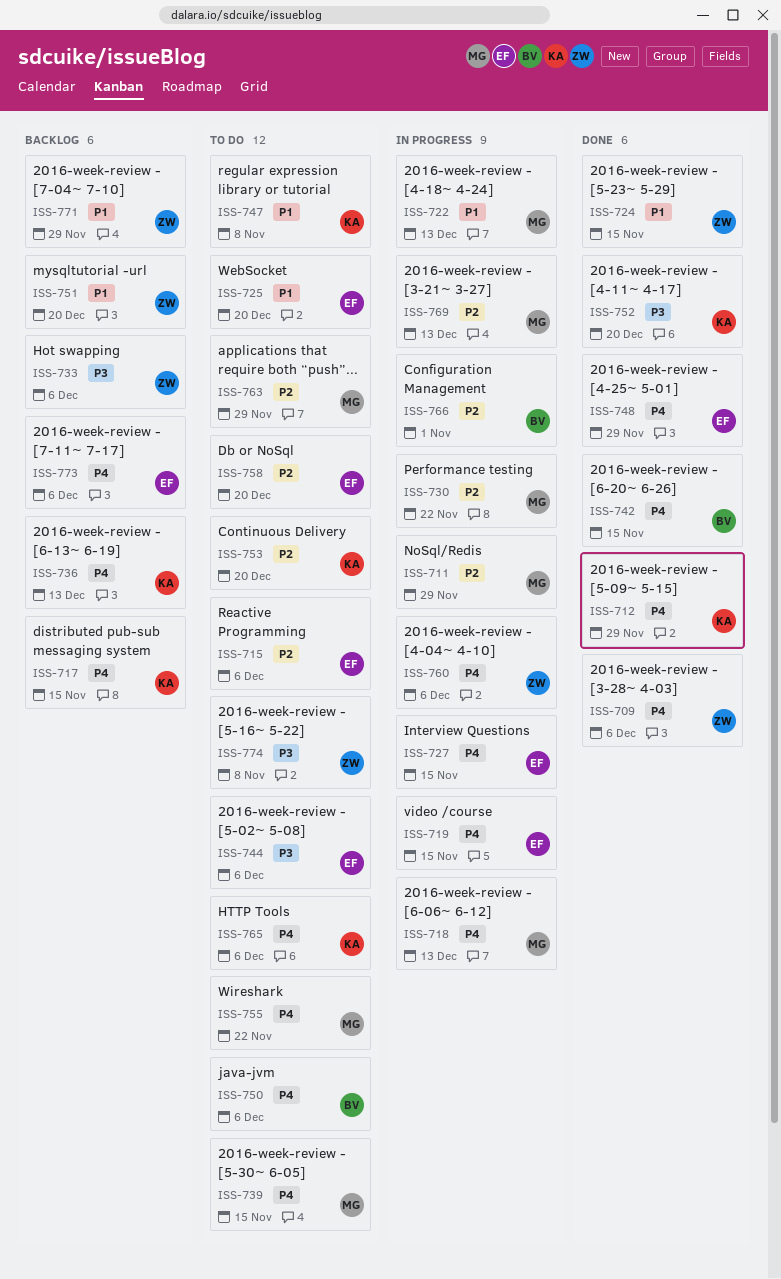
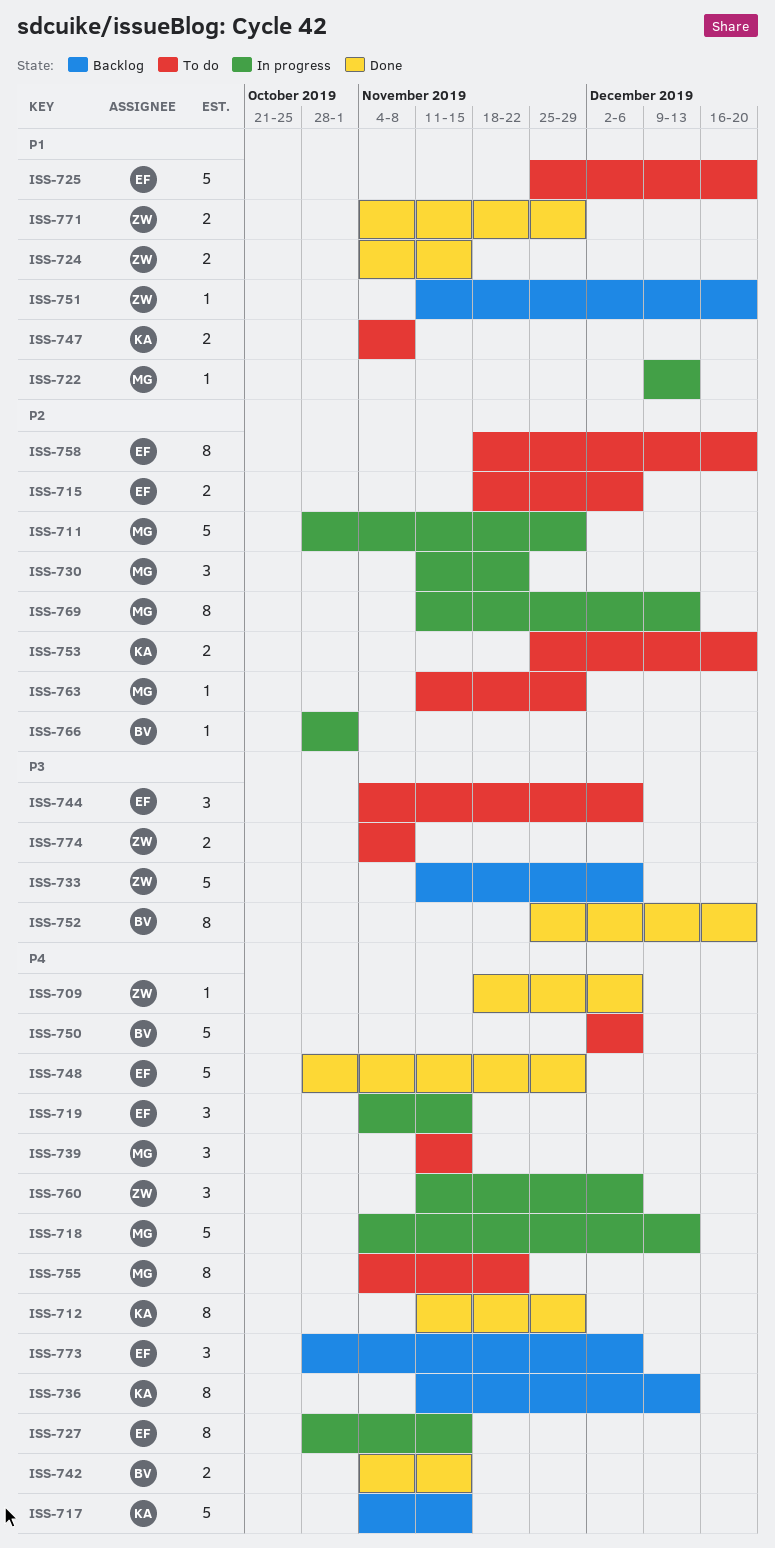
ISS-752, owner: KA -> BV
ISS-765: present -> none
ISS-771, status: Backlog -> Done

